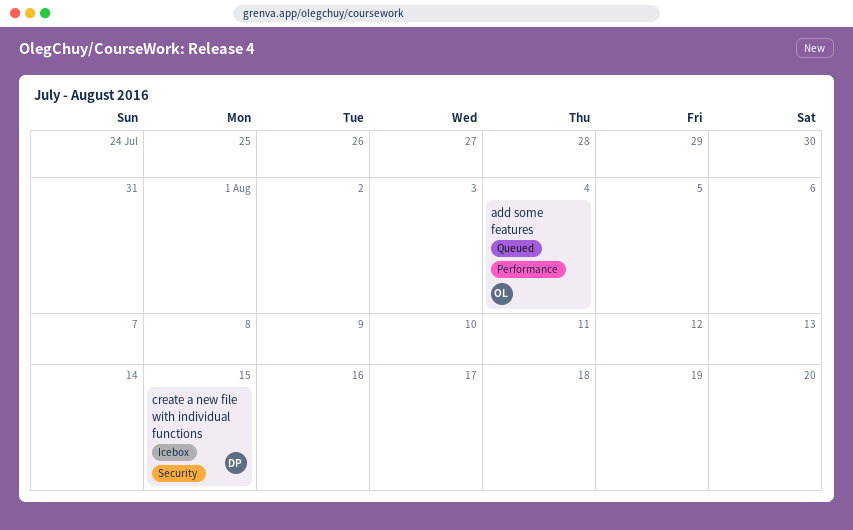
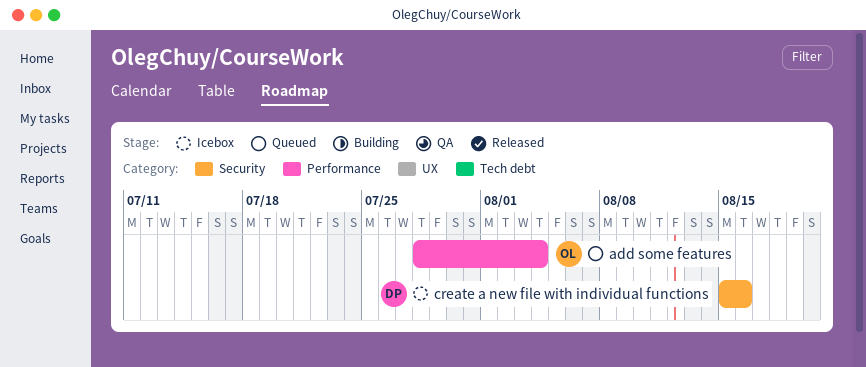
create a new file with individual functions, due: Aug 15 -> Aug 16

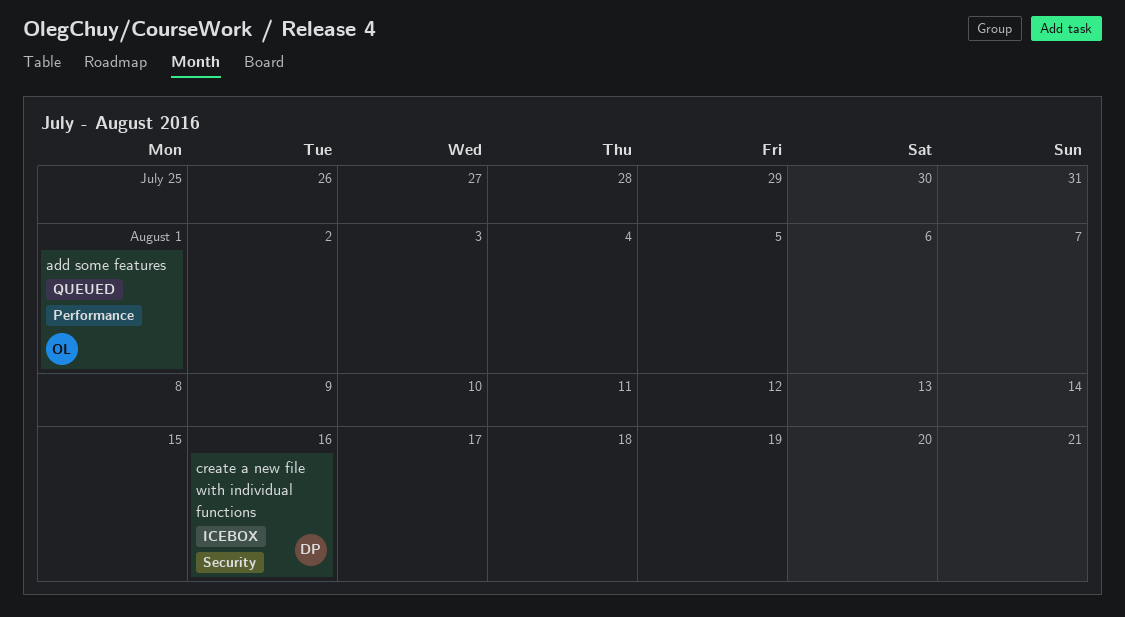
add some features, due: Aug 4 -> Aug 1

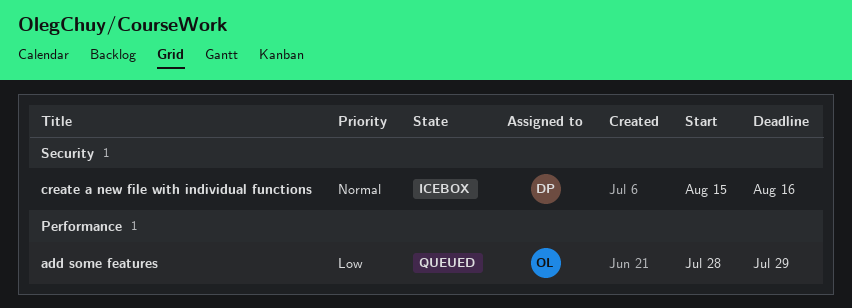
add some features, due: Aug 1 -> Jul 29

